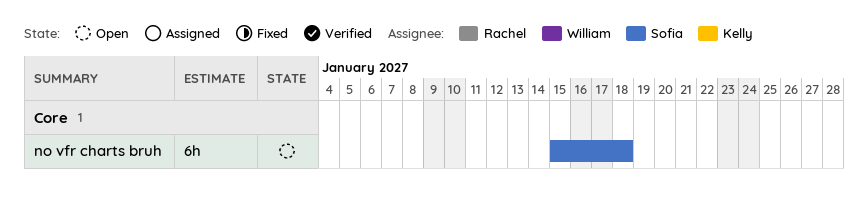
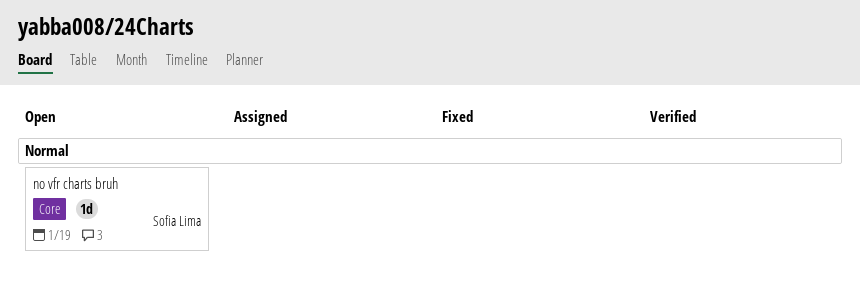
no vfr charts bruh, estimate: 6h -> 1d
no vfr charts bruh, due: Jan 18 -> Jan 19

